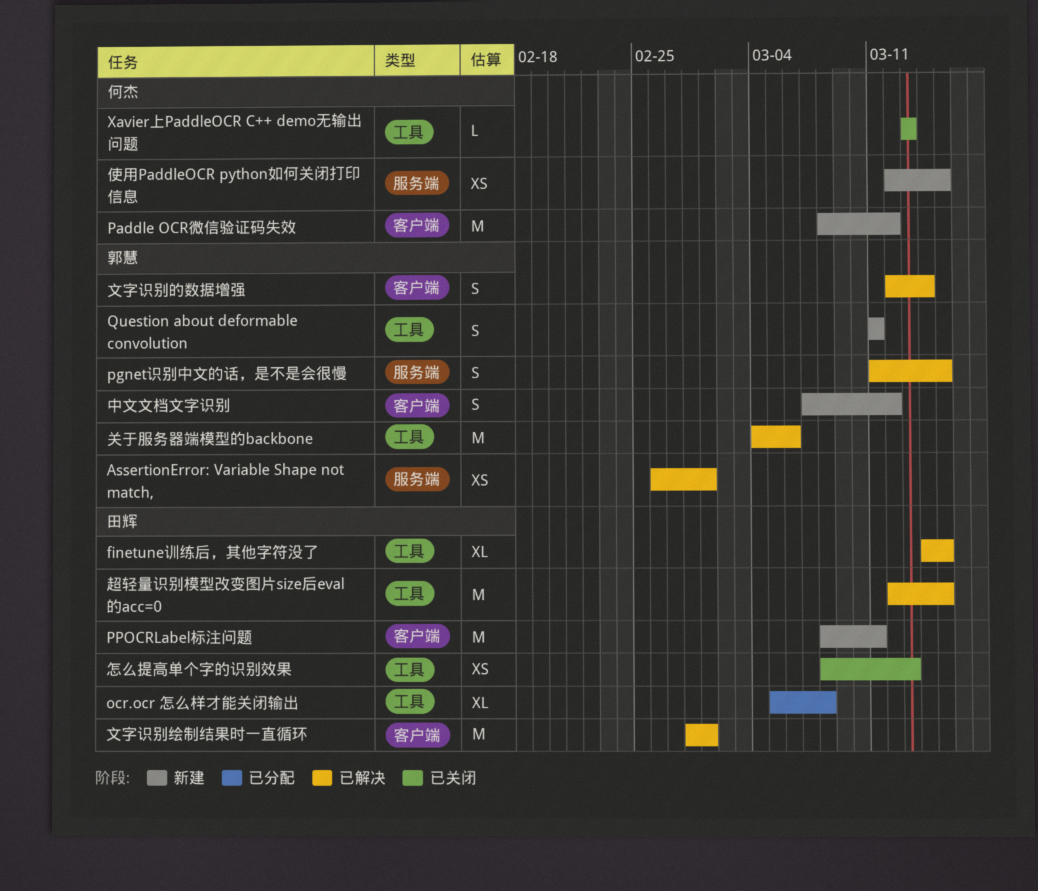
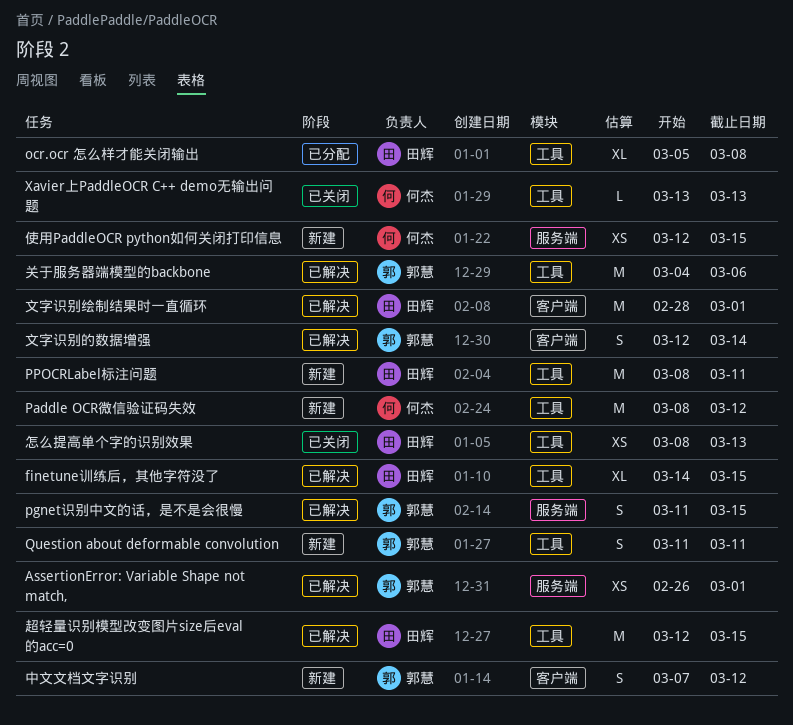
Paddle OCR微信验证码失效, label: 客户端 -> 工具
PPOCRLabel标注问题, label: 客户端 -> 工具

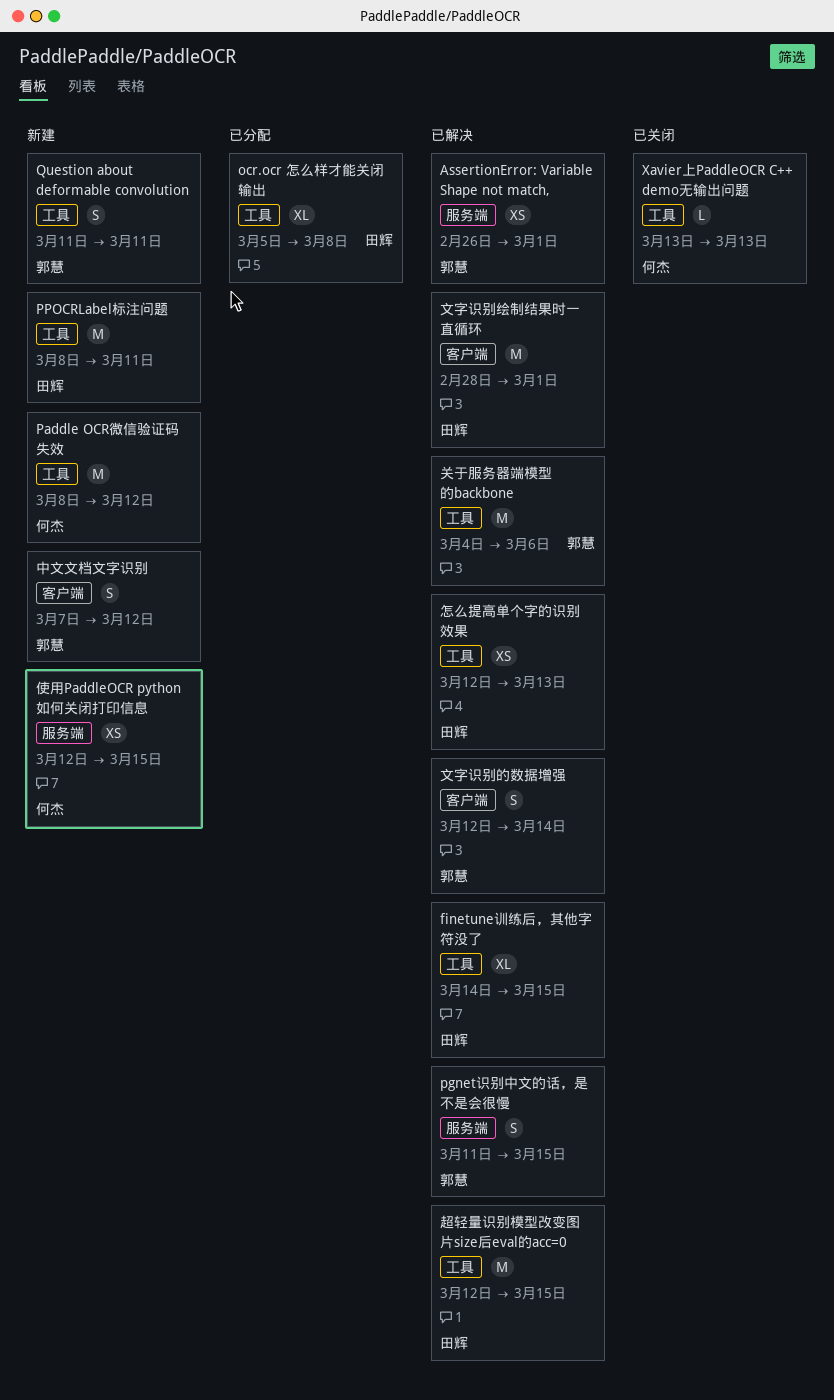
怎么提高单个字的识别效果, status: 已关闭 -> 已解决
怎么提高单个字的识别效果, start: Mar 8 -> Mar 12

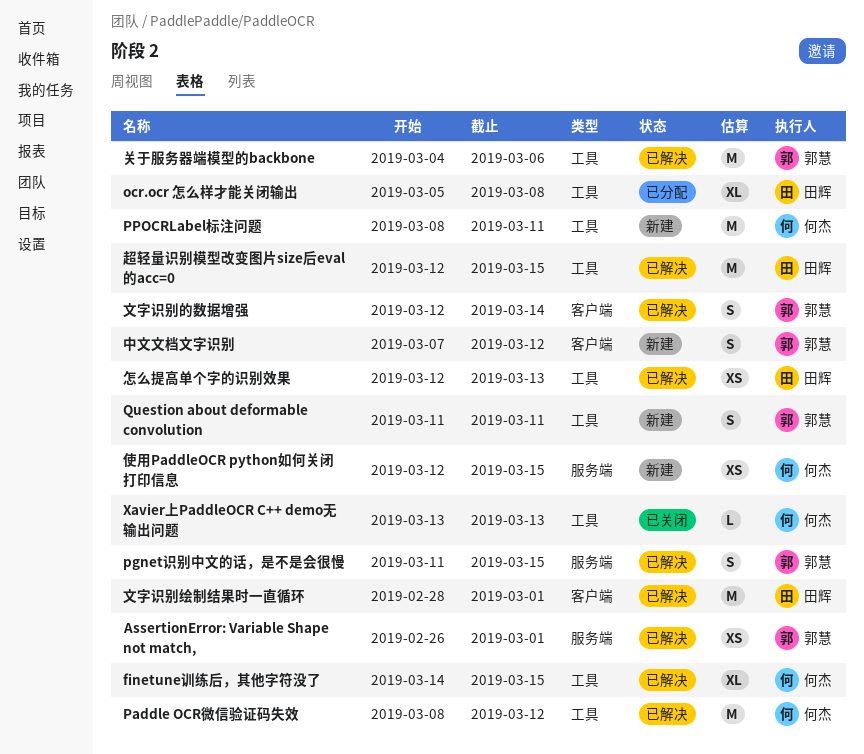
finetune训练后，其他字符没了, owner: 田辉 -> 何杰
Paddle OCR微信验证码失效, status: 新建 -> 已解决
PPOCRLabel标注问题, owner: 田辉 -> 何杰

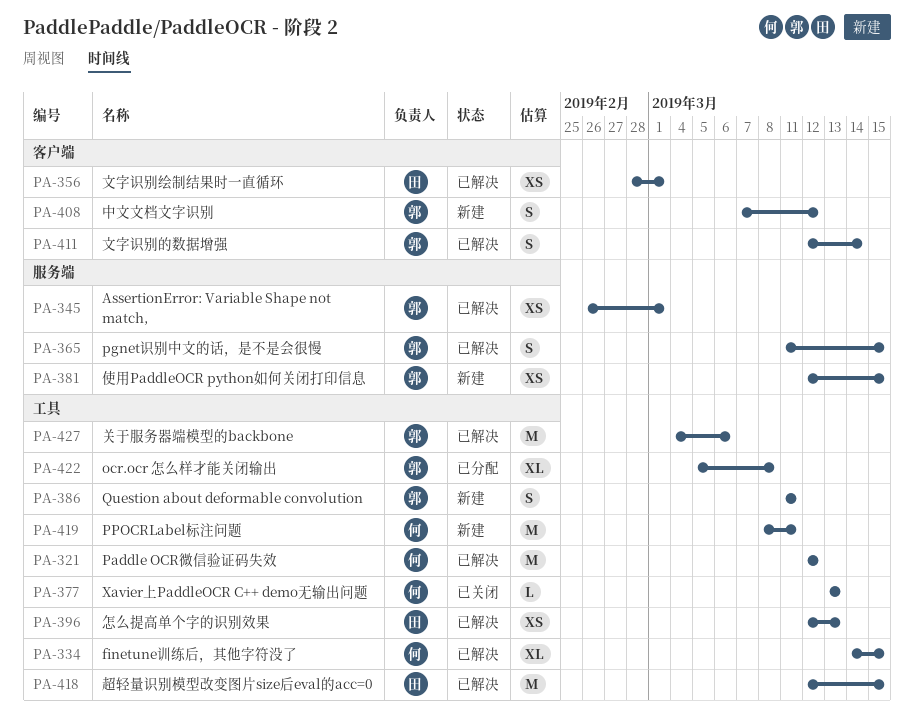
ocr.ocr 怎么样才能关闭输出, owner: 田辉 -> 郭慧
Paddle OCR微信验证码失效, start: Mar 8 -> Mar 12
使用PaddleOCR python如何关闭打印信息, owner: 何杰 -> 郭慧
文字识别绘制结果时一直循环, estimate: M -> XS

